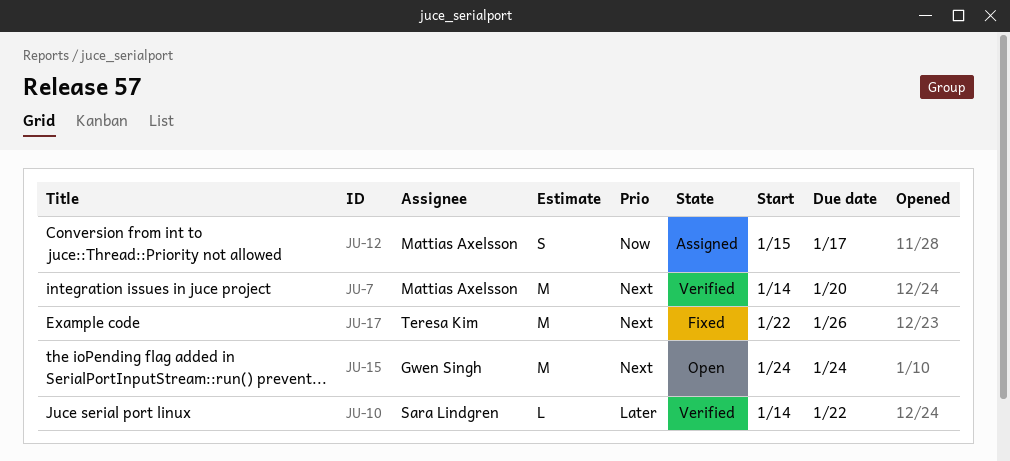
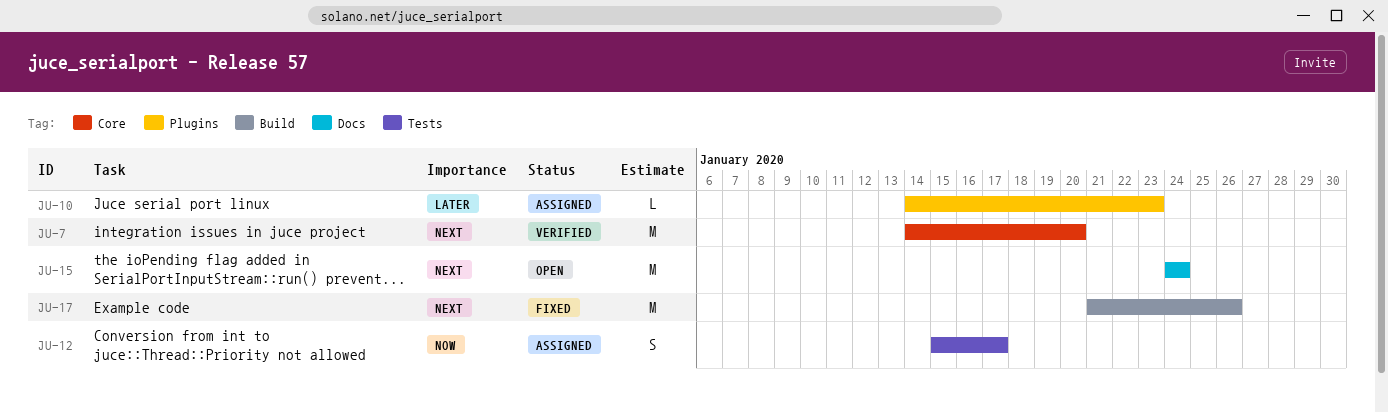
JU-10, status: Verified -> Assigned
JU-10, due: Jan 22 -> Jan 23
JU-17, start: Jan 22 -> Jan 21

